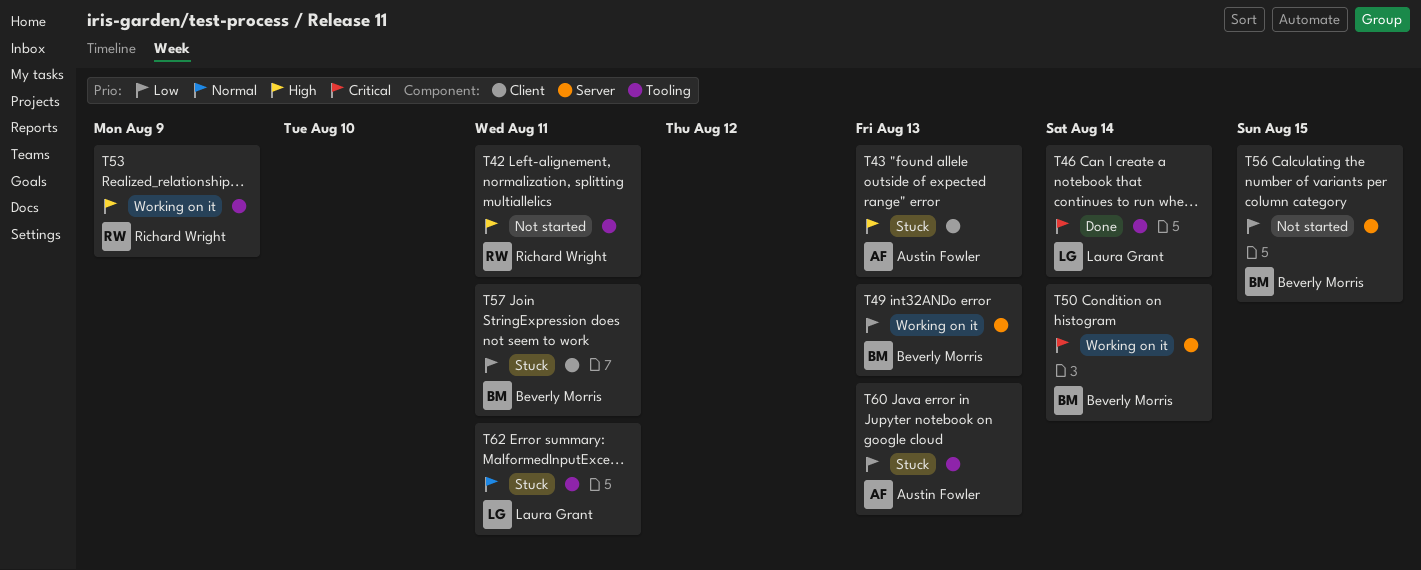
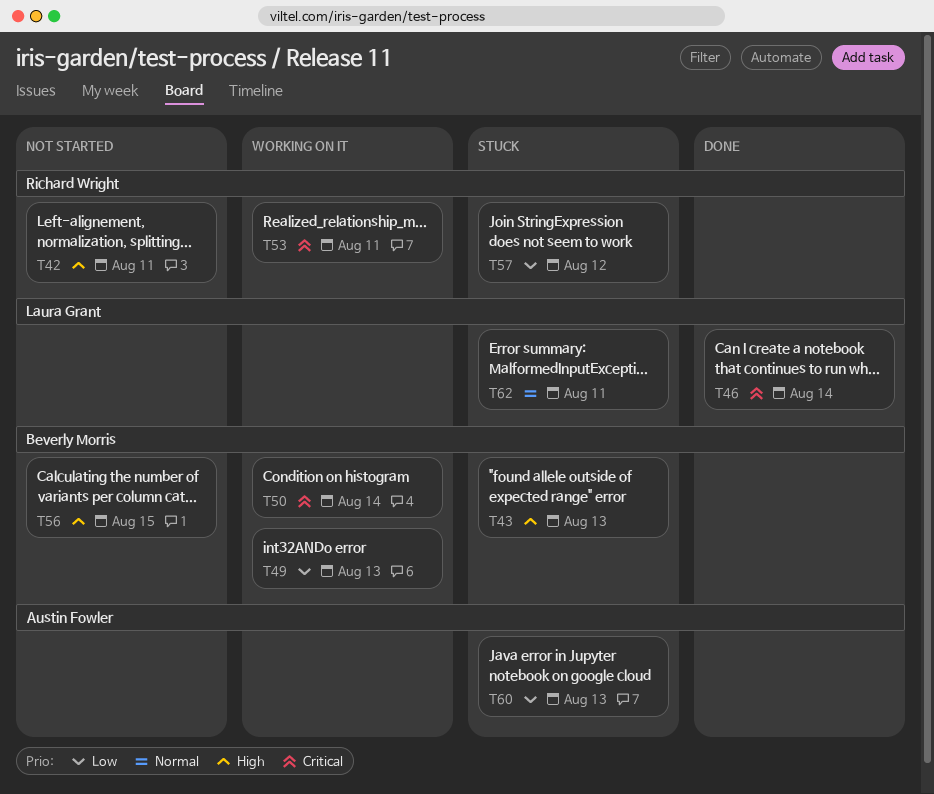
T43, owner: Austin Fowler -> Beverly Morris
T53, priority: High -> Critical
T53, due: Aug 9 -> Aug 11
T56, priority: Low -> High
T57, owner: Beverly Morris -> Richard Wright
T57, due: Aug 11 -> Aug 12

